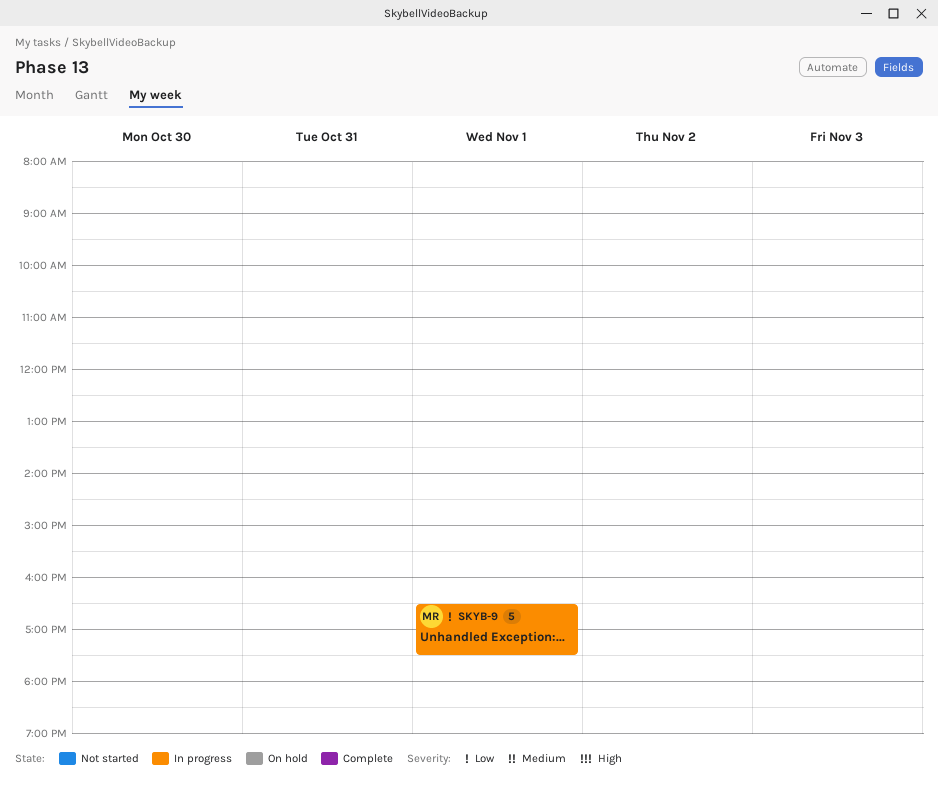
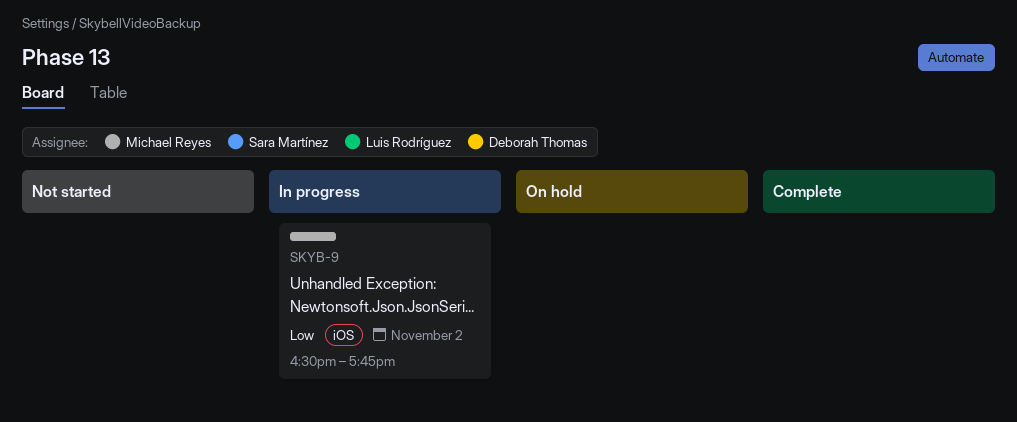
SKYB-9, day: Nov 1 -> Nov 2
SKYB-9, ends: 17:30 -> 17:45

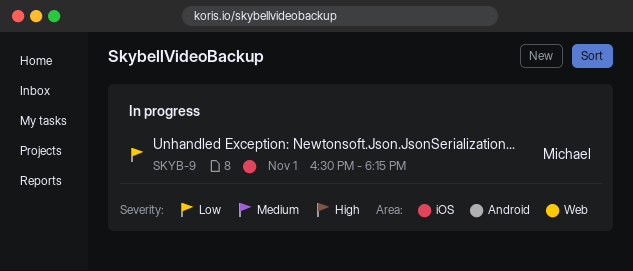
SKYB-9, day: Nov 2 -> Nov 1
SKYB-9, ends: 17:45 -> 18:15

